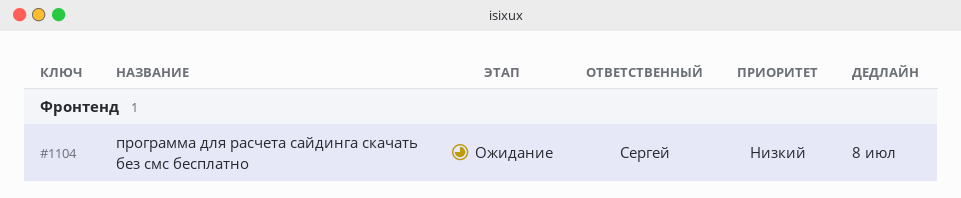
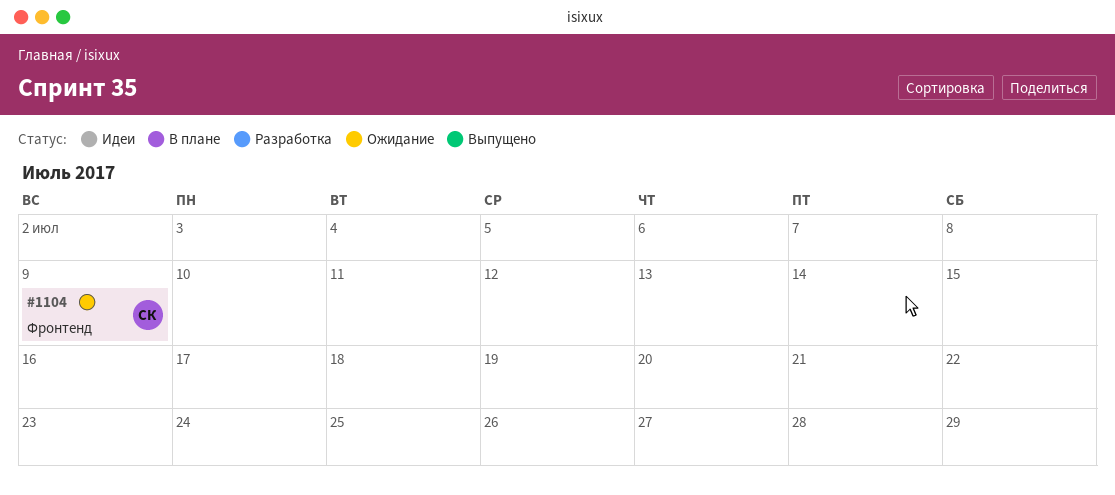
#1104, due: Jul 8 -> Jul 9

